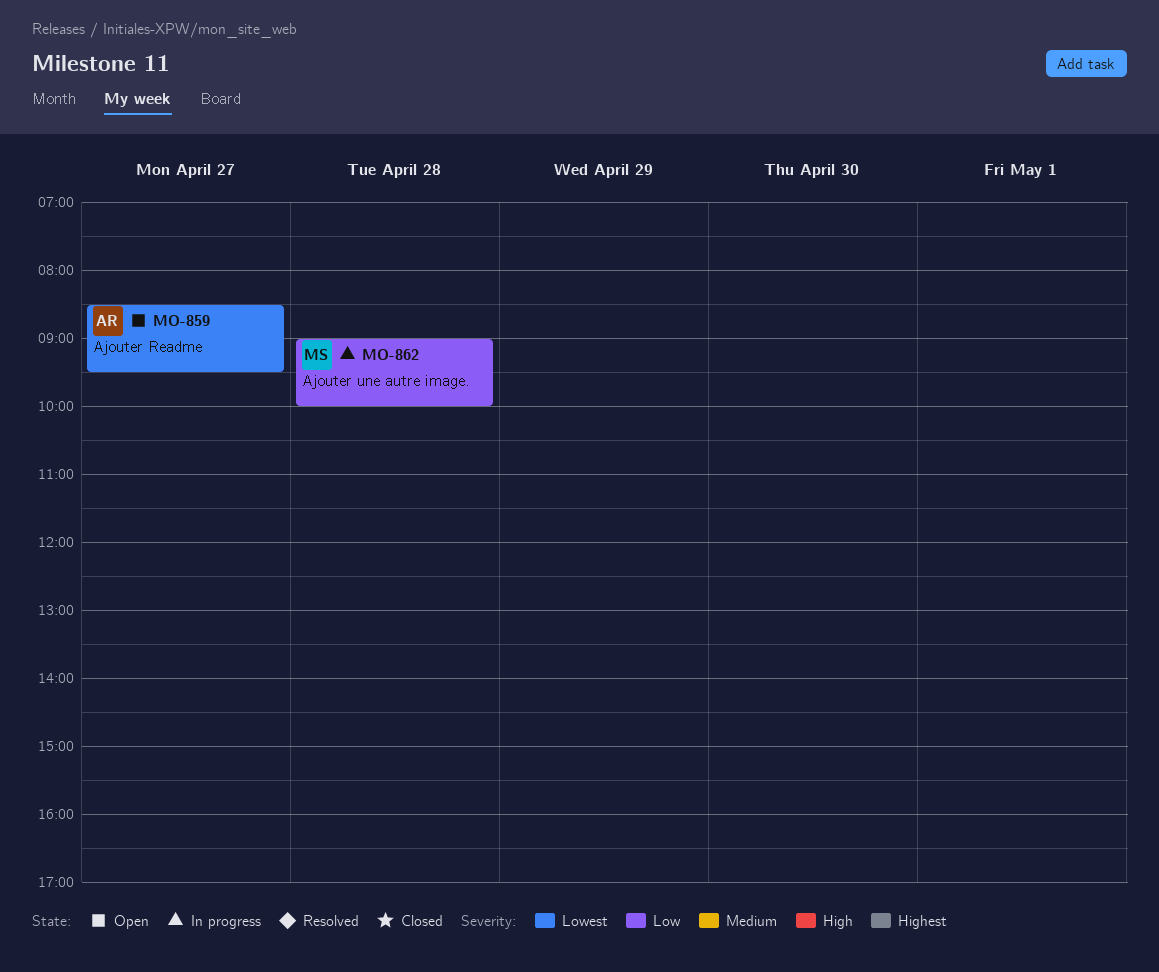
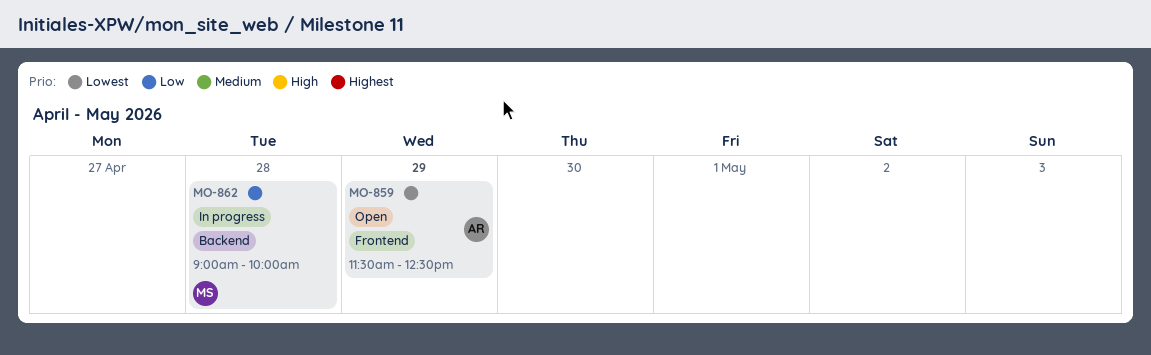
MO-859, day: Apr 27 -> Apr 29
MO-859, begins: 08:30 -> 11:30
MO-859, ends: 09:30 -> 12:30

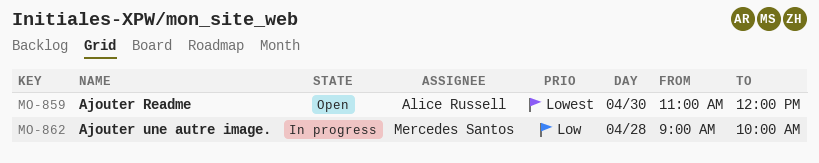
MO-859, day: Apr 29 -> Apr 30
MO-859, begins: 11:30 -> 11:00
MO-859, ends: 12:30 -> 12:00

